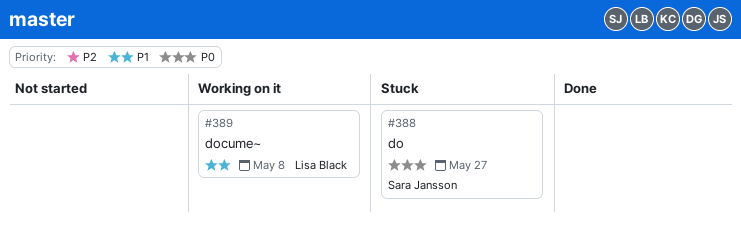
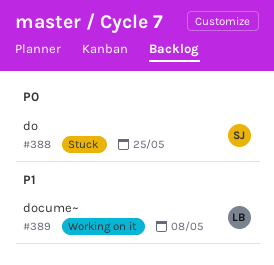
#388, due: May 27 -> May 25

